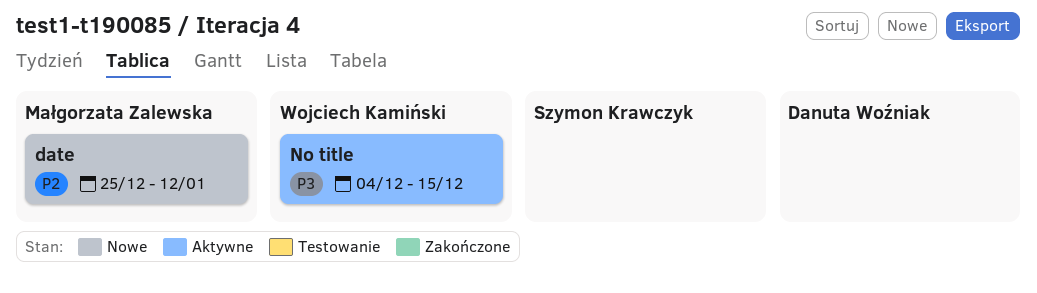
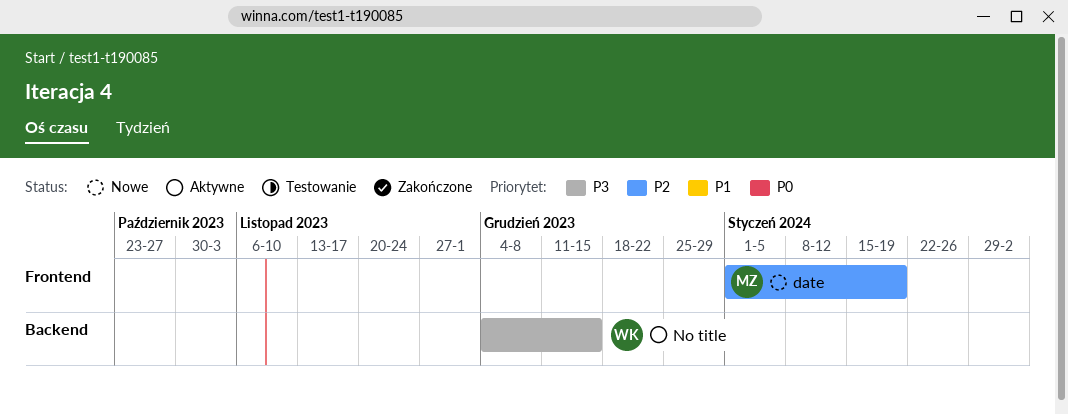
date, start: Dec 25 -> Jan 1
date, due: Jan 12 -> Jan 19

